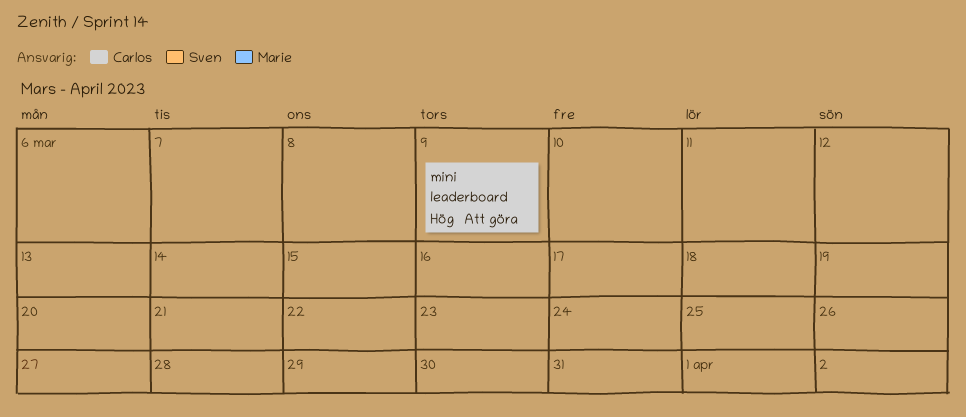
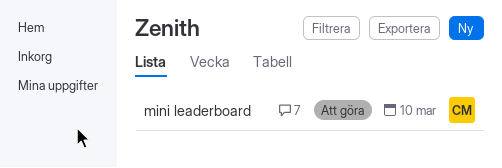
mini leaderboard, due: Mar 9 -> Mar 10

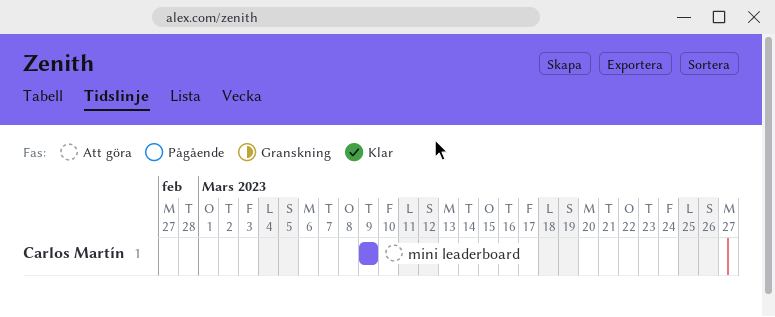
mini leaderboard, due: Mar 10 -> Mar 9

